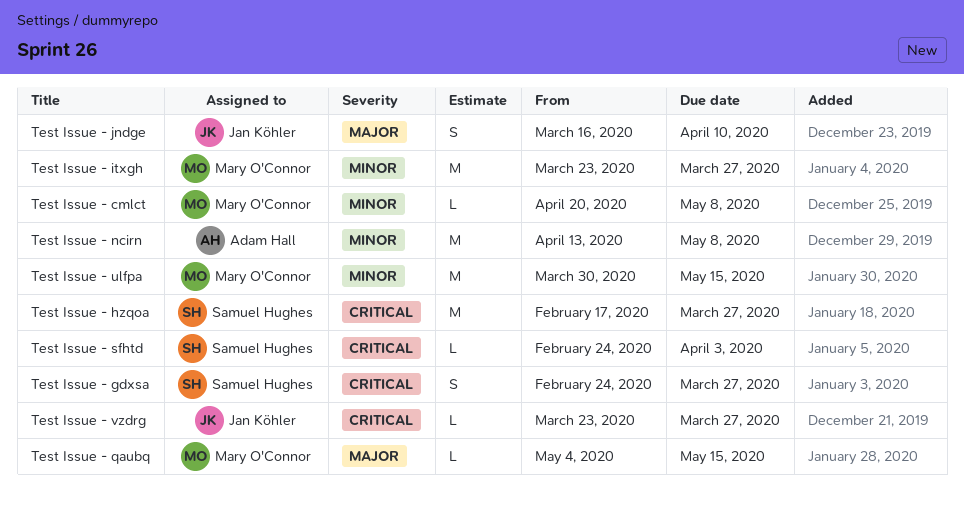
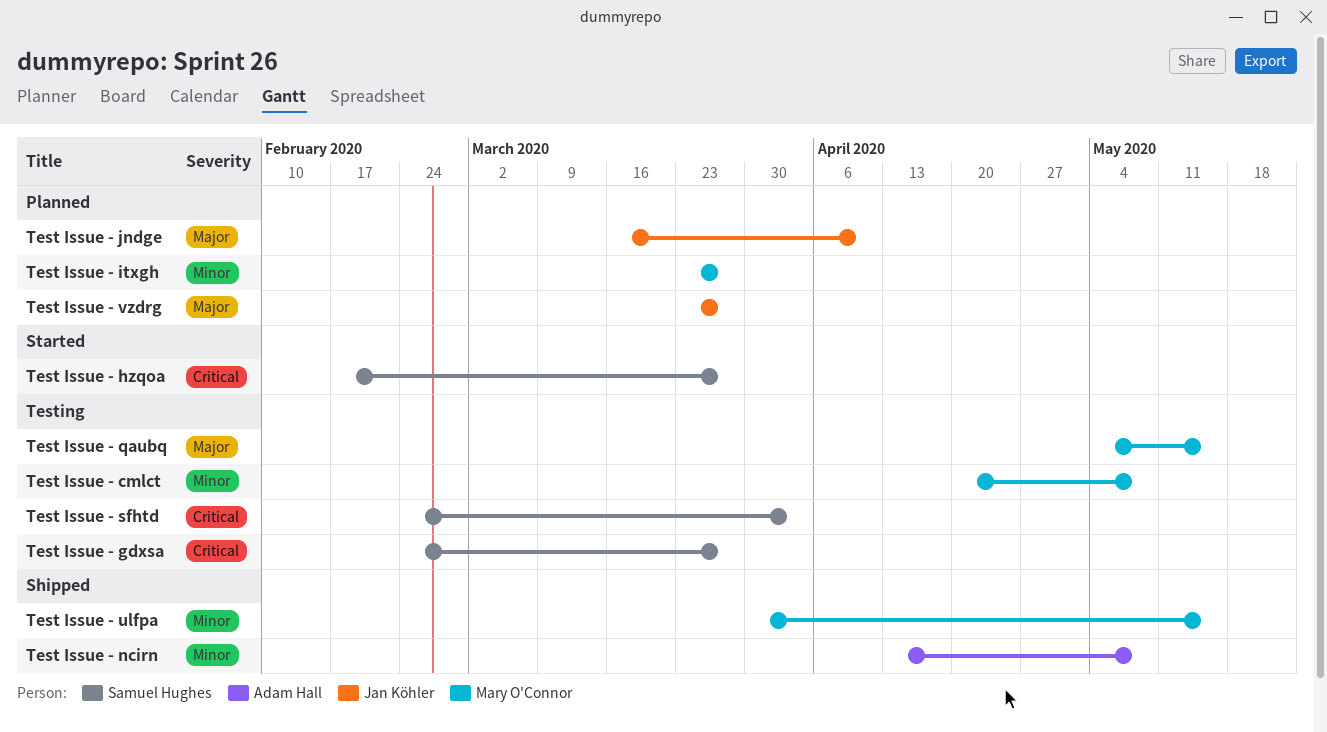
Test Issue - vzdrg, priority: Critical -> Major

